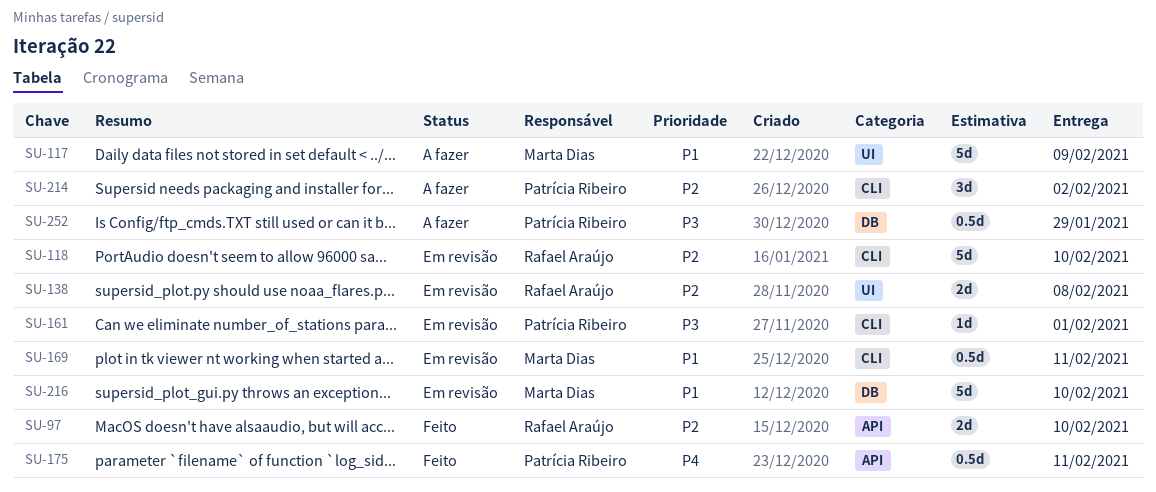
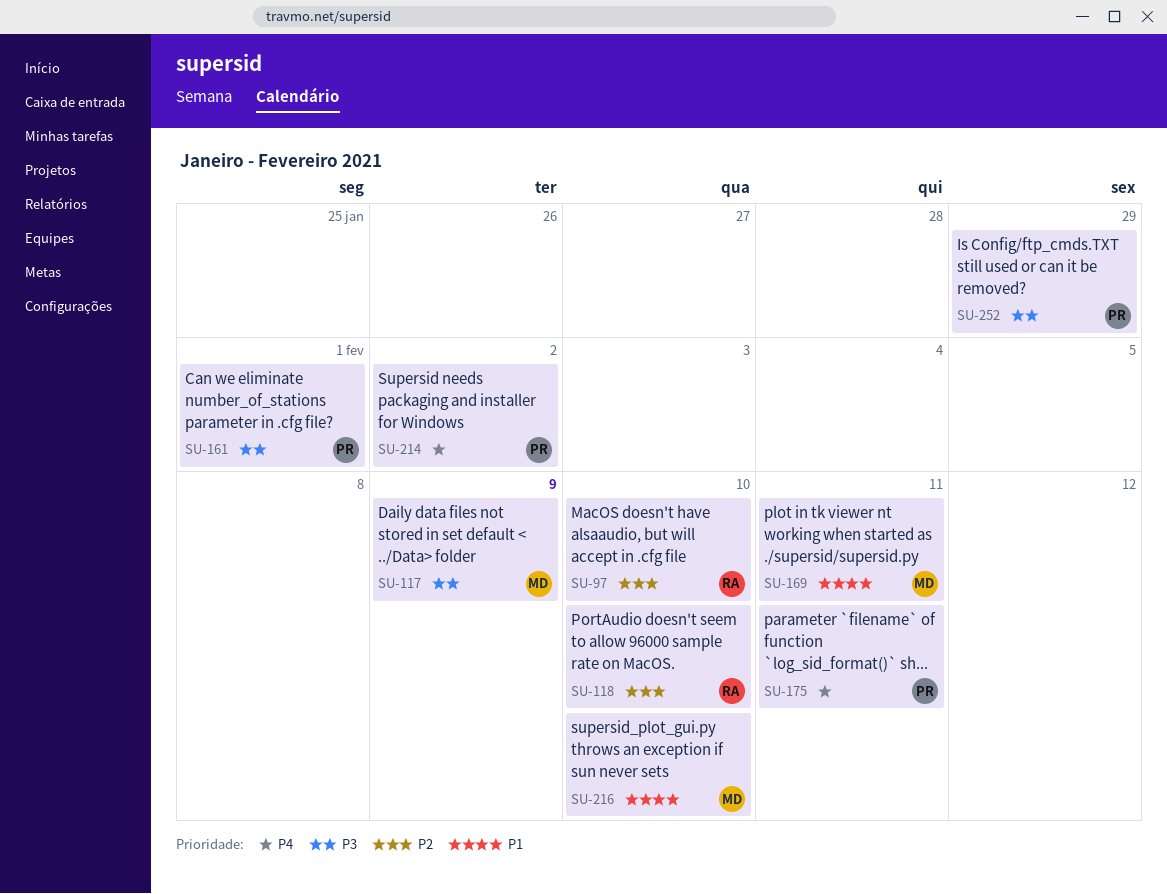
SU-117, priority: P1 -> P3
SU-138: present -> none
SU-214, priority: P2 -> P4

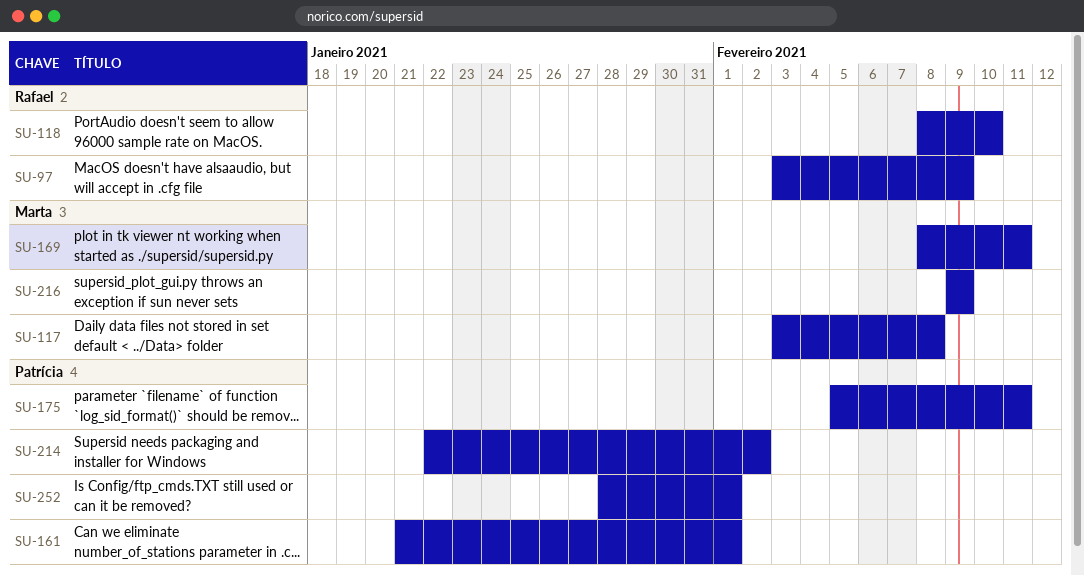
SU-97, due: Feb 10 -> Feb 9
SU-117, due: Feb 9 -> Feb 8
SU-216, due: Feb 10 -> Feb 9
SU-252, due: Jan 29 -> Feb 1

